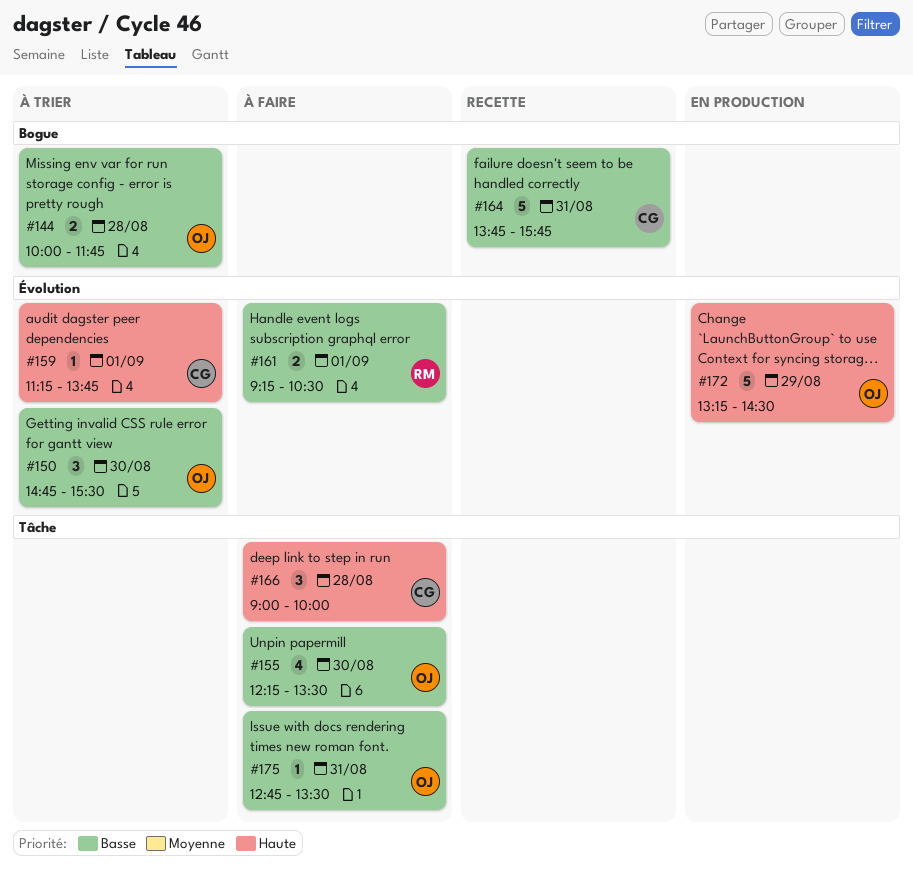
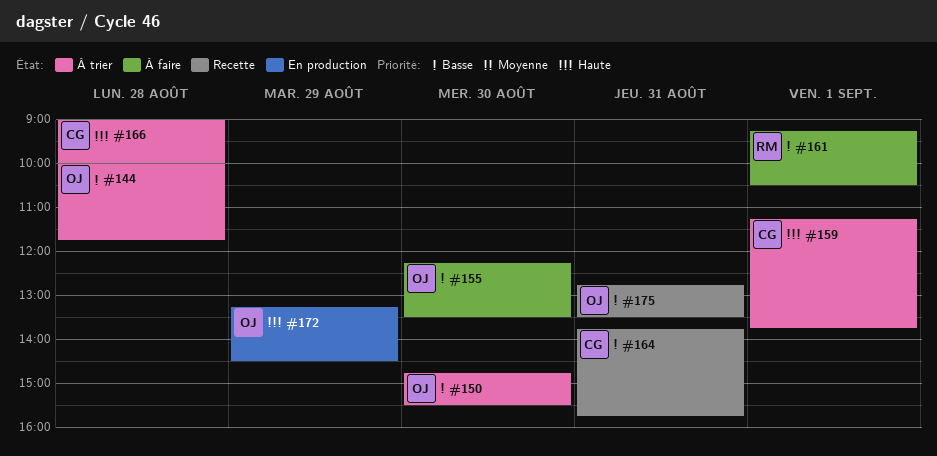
#166, status: À faire -> À trier
#175, status: À faire -> Recette

